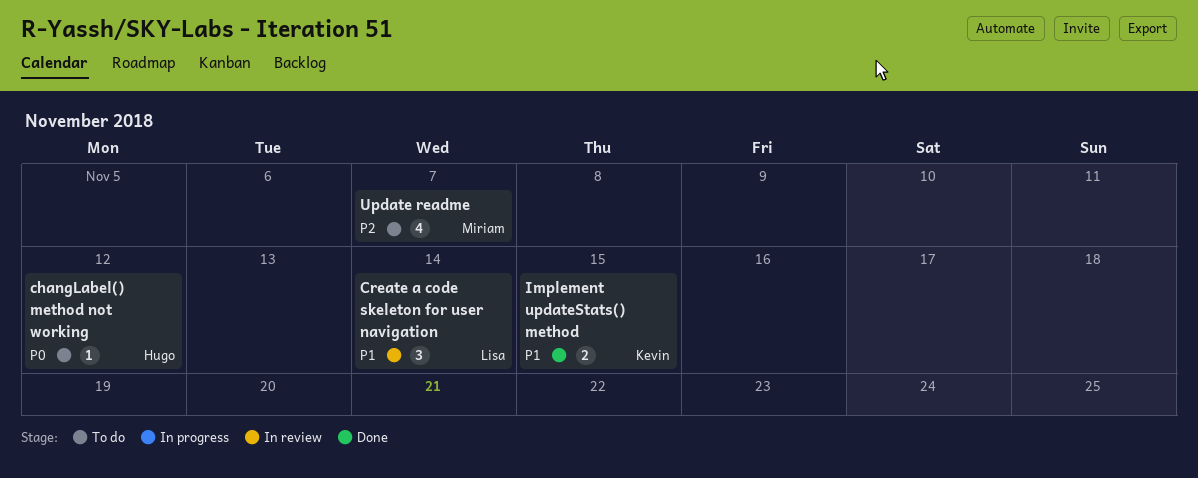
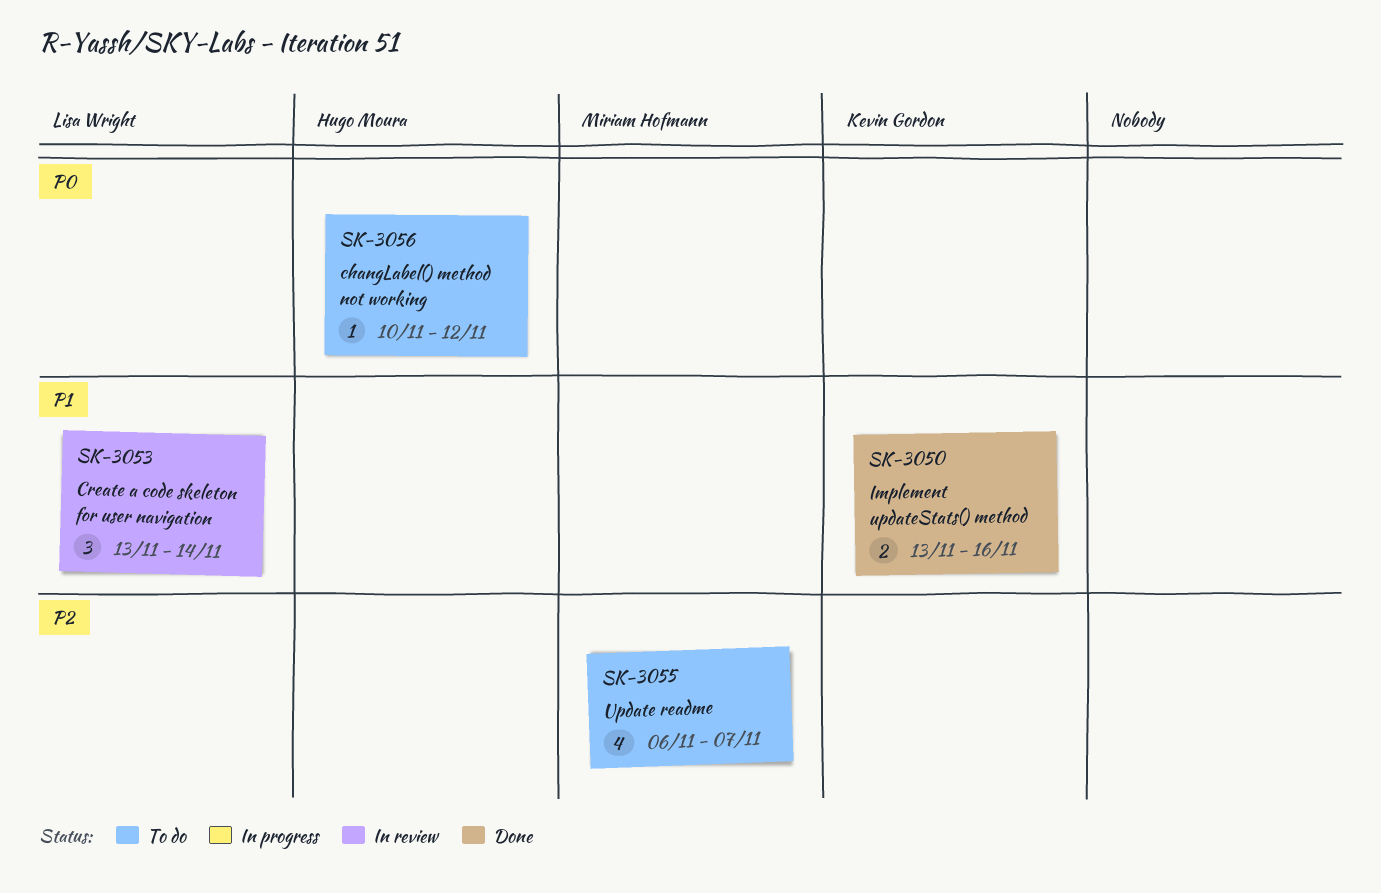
Implement updateStats() method, due: Nov 15 -> Nov 16

